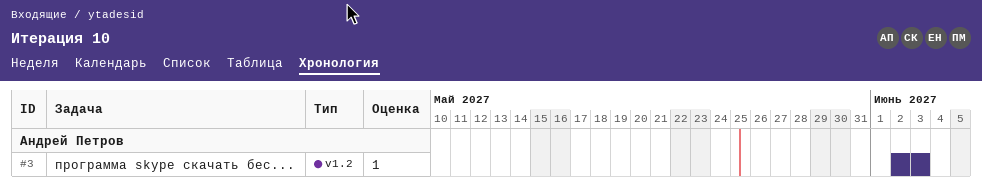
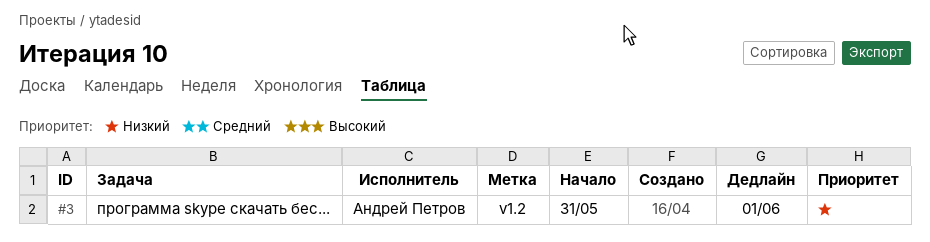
#3, start: Jun 2 -> May 31
#3, due: Jun 3 -> Jun 1

